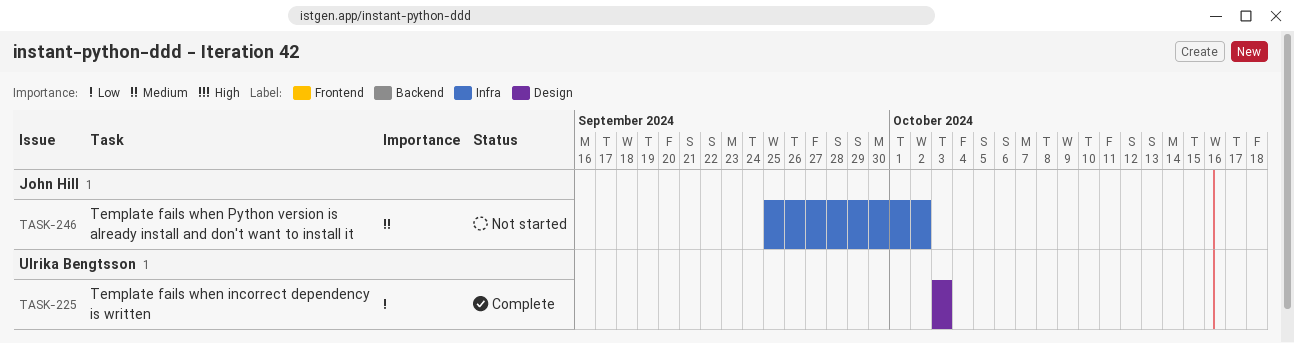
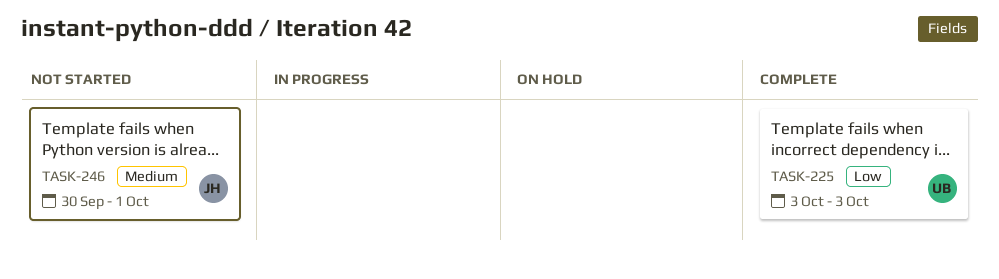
TASK-246, start: Sep 25 -> Sep 30
TASK-246, due: Oct 2 -> Oct 1

